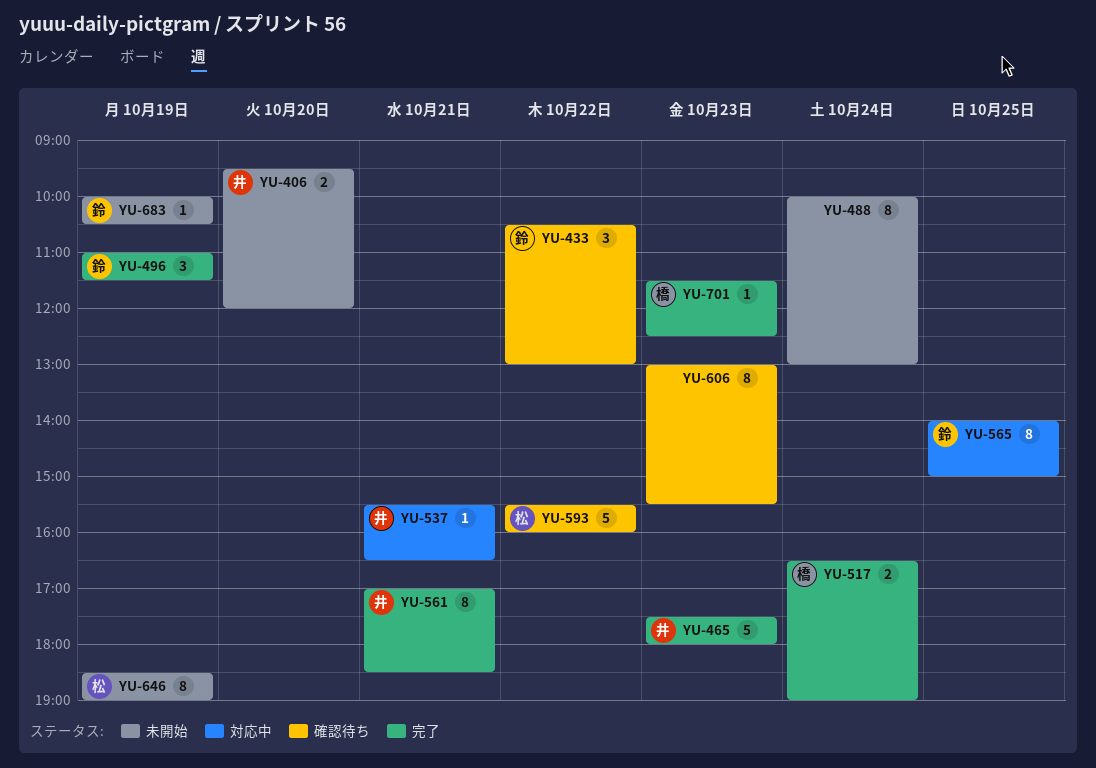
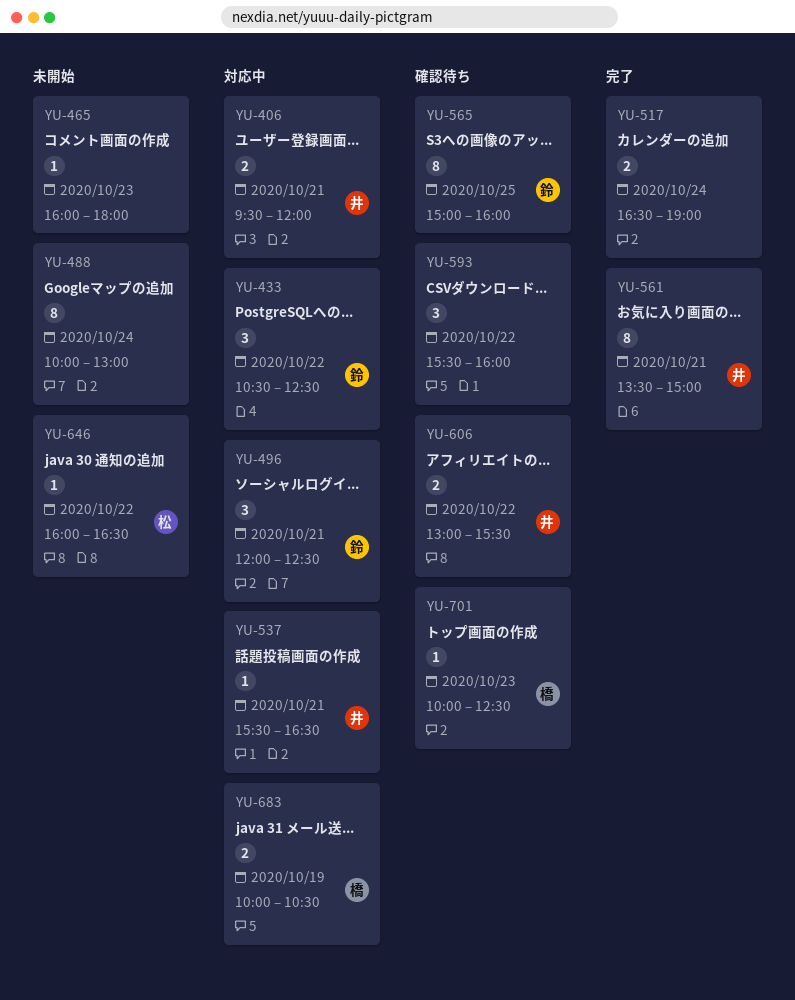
YU-406, status: 未開始 -> 対応中
YU-406, day: Oct 20 -> Oct 21
YU-433, status: 確認待ち -> 対応中
YU-433, ends: 13:00 -> 12:30
YU-465, status: 完了 -> 未開始
YU-465, owner: 井 -> none
YU-465, estimate: 5 -> 1
YU-465, begins: 17:30 -> 16:00
YU-496, status: 完了 -> 対応中
YU-496, day: Oct 19 -> Oct 21
YU-496, begins: 11:00 -> 12:00
YU-496, ends: 11:30 -> 12:30
YU-517, owner: 橋 -> none
YU-561, begins: 17:00 -> 13:30
YU-561, ends: 18:30 -> 15:00
YU-565, status: 対応中 -> 確認待ち
YU-565, begins: 14:00 -> 15:00
YU-565, ends: 15:00 -> 16:00
YU-593, owner: 松 -> none
YU-593, estimate: 5 -> 3
YU-606, owner: none -> 井
YU-606, estimate: 8 -> 2
YU-606, day: Oct 23 -> Oct 22
YU-646, estimate: 8 -> 1
YU-646, day: Oct 19 -> Oct 22
YU-646, begins: 18:30 -> 16:00
YU-646, ends: 19:00 -> 16:30
YU-683, status: 未開始 -> 対応中
YU-683, owner: 鈴 -> 橋
YU-683, estimate: 1 -> 2
YU-701, status: 完了 -> 確認待ち
YU-701, begins: 11:30 -> 10:00

